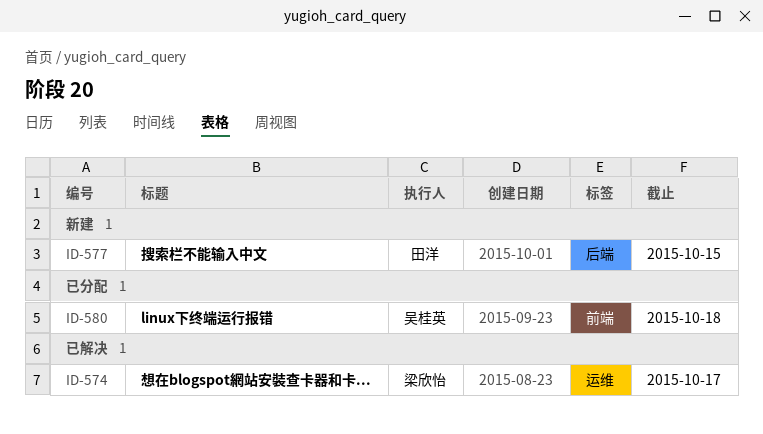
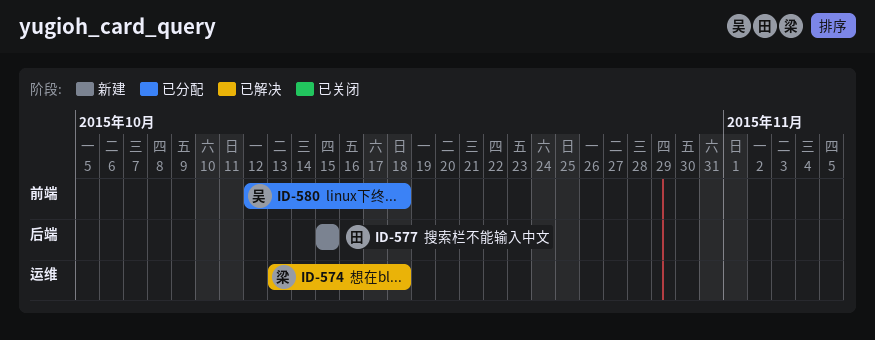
ID-574, due: Oct 17 -> Oct 18

